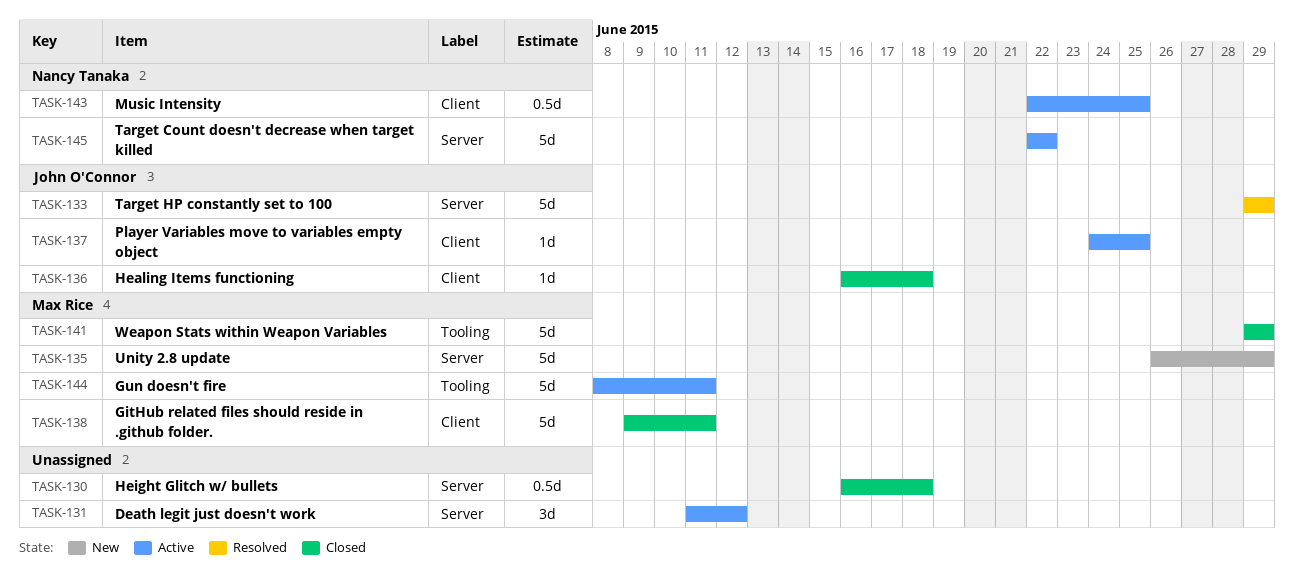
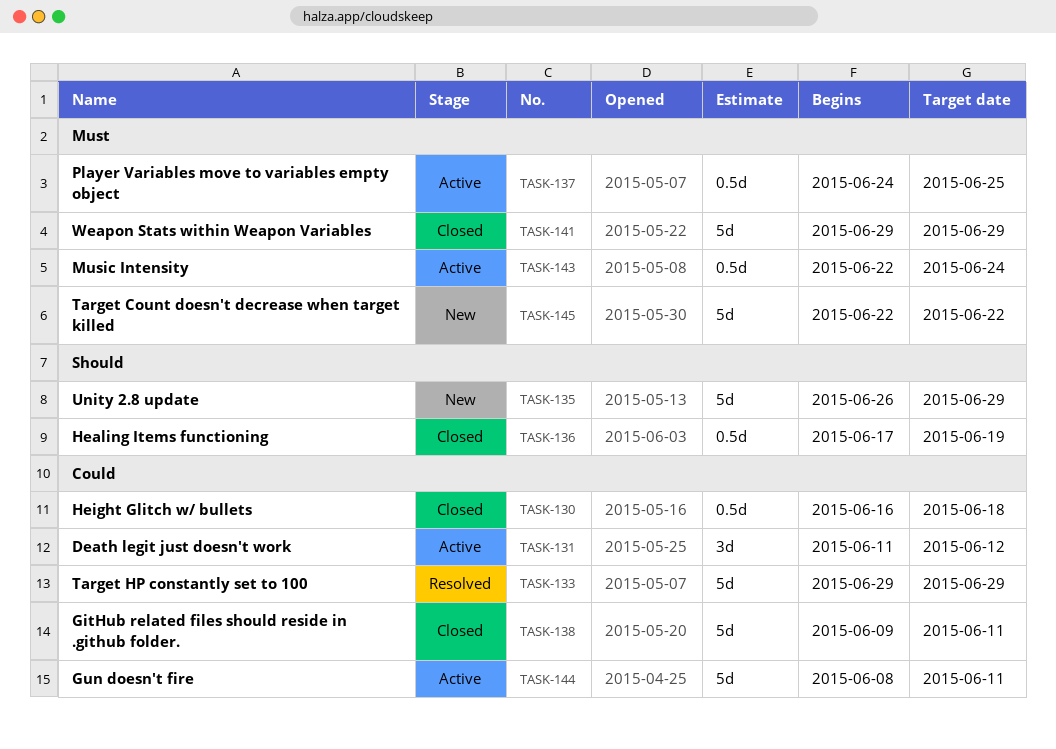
TASK-136, estimate: 1d -> 0.5d
TASK-136, start: Jun 16 -> Jun 17
TASK-136, due: Jun 18 -> Jun 19
TASK-137, estimate: 1d -> 0.5d
TASK-143, due: Jun 25 -> Jun 24
TASK-145, status: Active -> New

